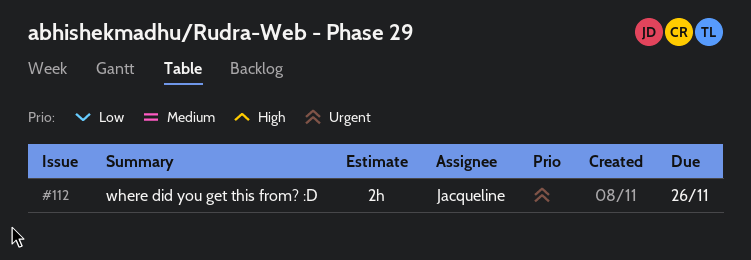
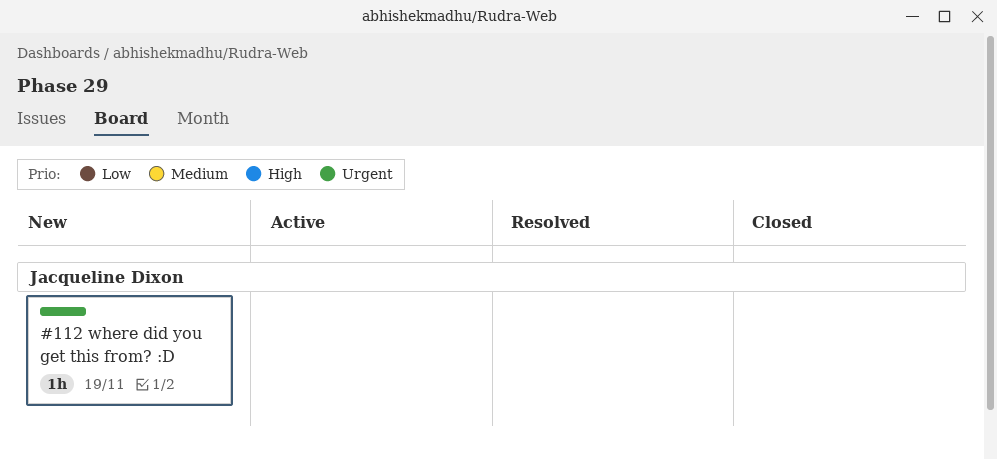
#112, estimate: 2h -> 1h
#112, due: Nov 26 -> Nov 19

